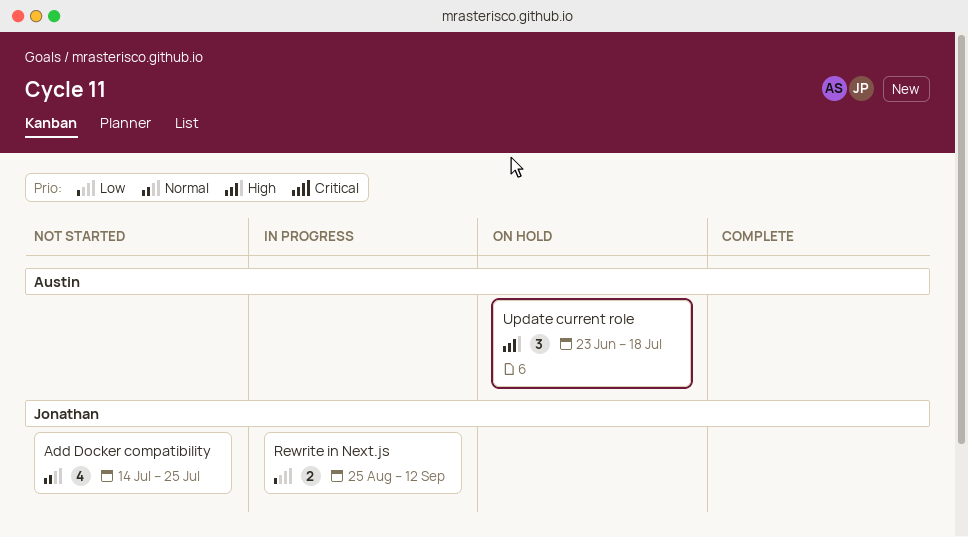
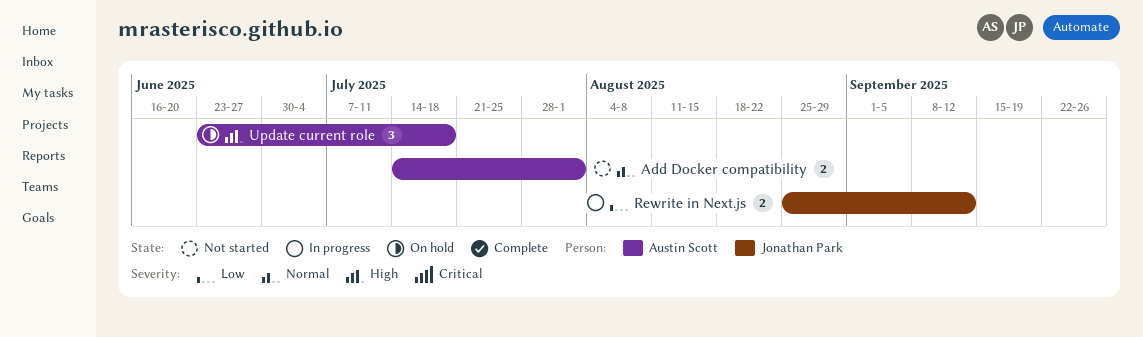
Add Docker compatibility, owner: Jonathan Park -> Austin Scott
Add Docker compatibility, estimate: 4 -> 2
Add Docker compatibility, due: Jul 25 -> Aug 1

